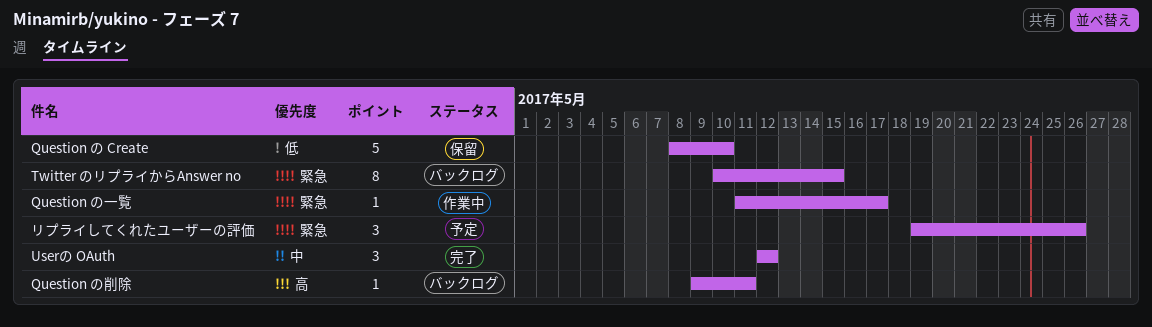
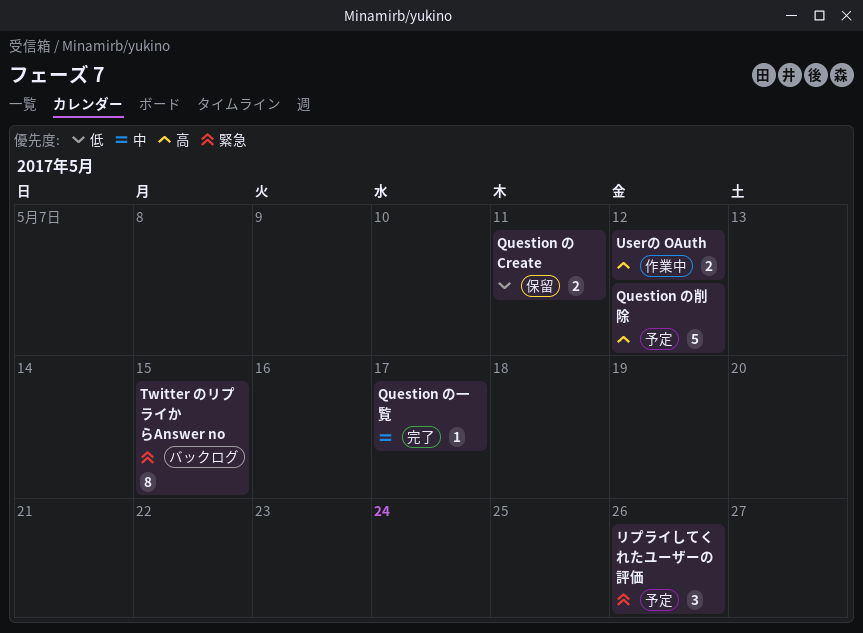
Question の Create, estimate: 5 -> 2
Question の Create, due: May 10 -> May 11
Question の一覧, status: 作業中 -> 完了
Question の一覧, priority: 緊急 -> 中
Question の削除, status: バックログ -> 予定
Question の削除, estimate: 1 -> 5
Question の削除, due: May 11 -> May 12
Userの OAuth, status: 完了 -> 作業中
Userの OAuth, priority: 中 -> 高
Userの OAuth, estimate: 3 -> 2

